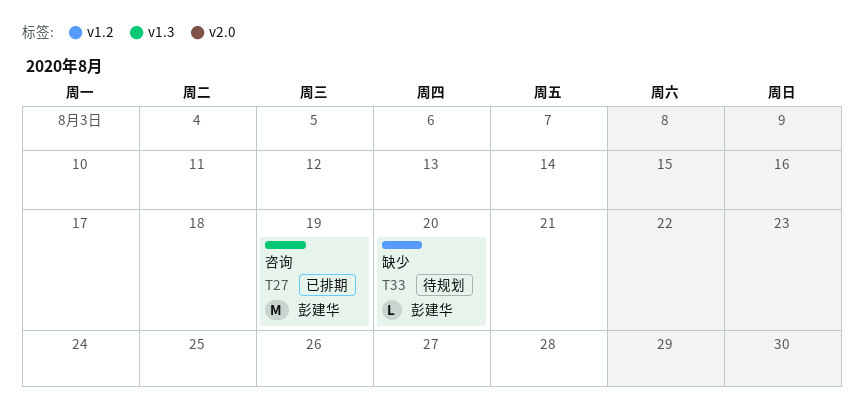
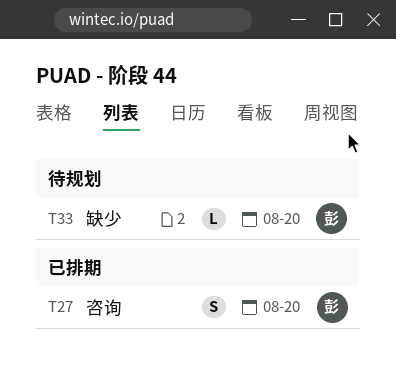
T27, estimate: M -> S
T27, due: Aug 19 -> Aug 20

